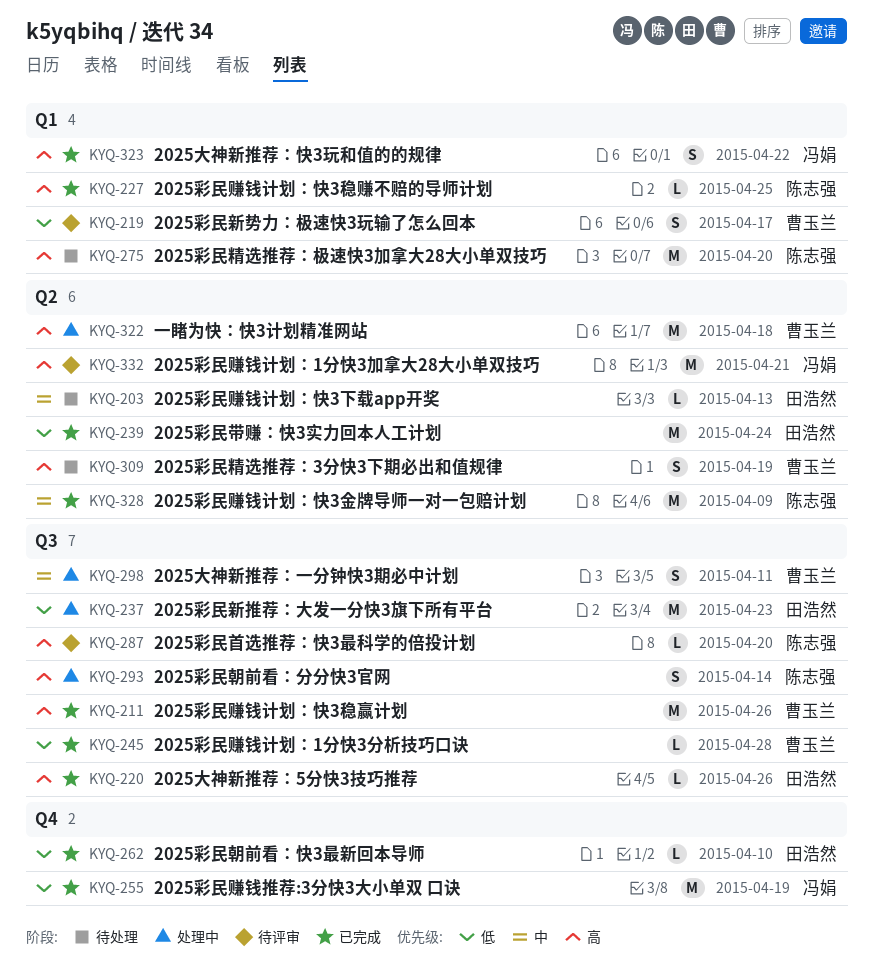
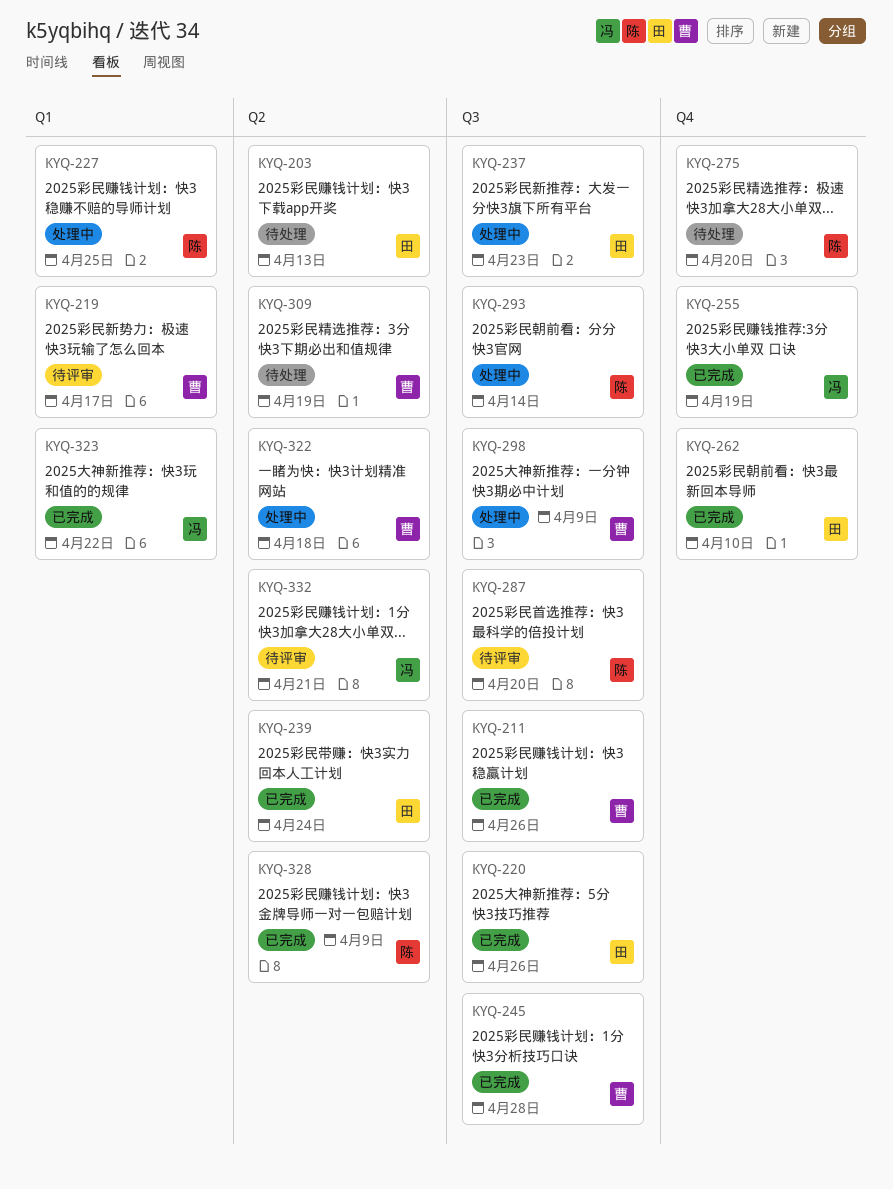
KYQ-227, status: 已完成 -> 处理中
KYQ-275, label: Q1 -> Q4
KYQ-298, due: Apr 11 -> Apr 9

